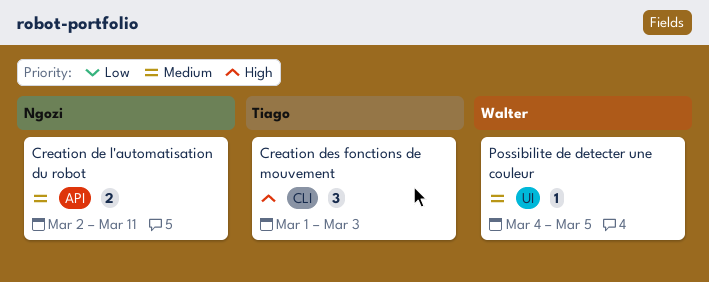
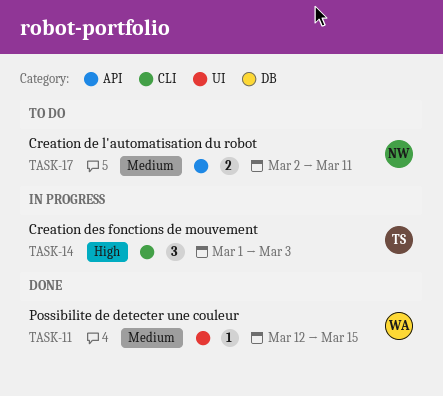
Possibilite de detecter une couleur, start: Mar 4 -> Mar 12
Possibilite de detecter une couleur, due: Mar 5 -> Mar 15

